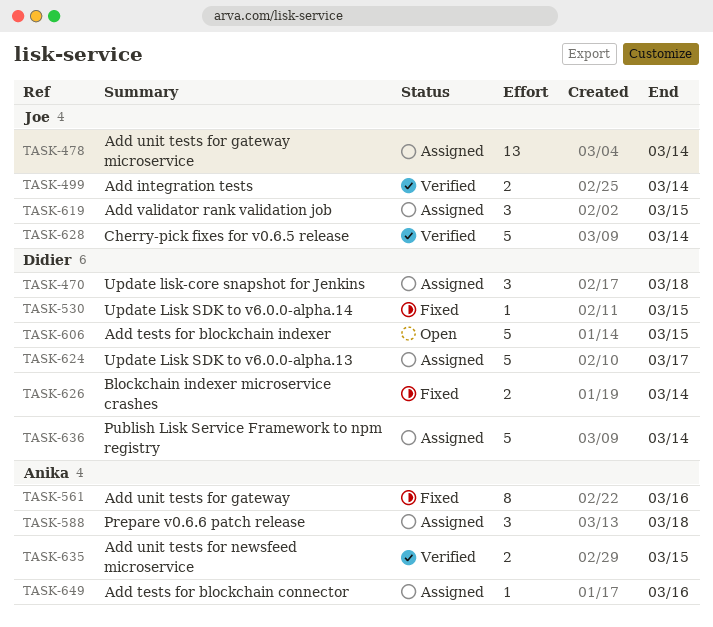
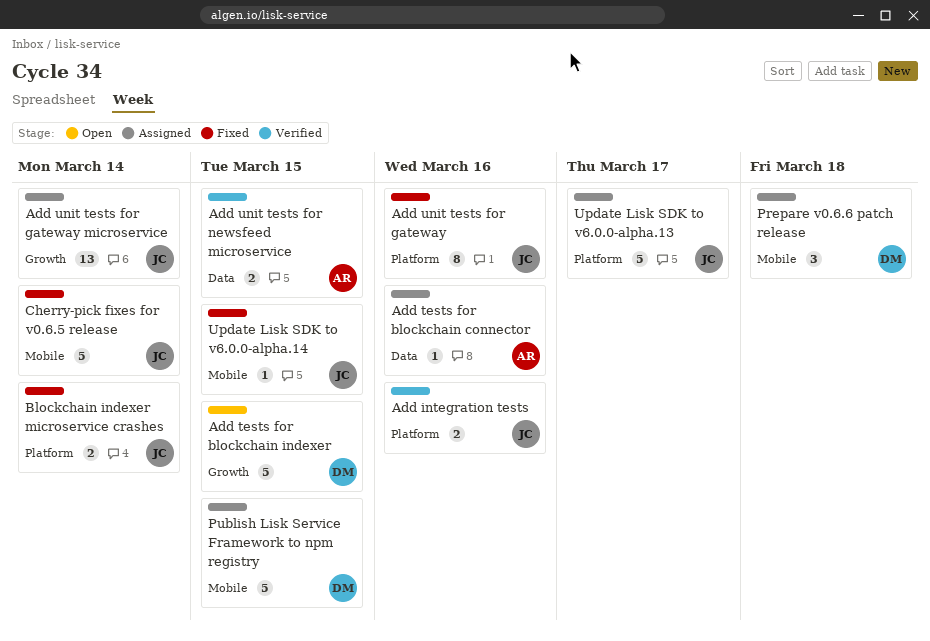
Add integration tests, due: Mar 14 -> Mar 16
Add unit tests for gateway, owner: Anika -> Joe
Add validator rank validation job: present -> none
Blockchain indexer microservice crashes, owner: Didier -> Joe
Cherry-pick fixes for v0.6.5 release, status: Verified -> Fixed
Prepare v0.6.6 patch release, owner: Anika -> Didier
Publish Lisk Service Framework to npm registry, due: Mar 14 -> Mar 15
Update Lisk SDK to v6.0.0-alpha.13, owner: Didier -> Joe
Update Lisk SDK to v6.0.0-alpha.14, owner: Didier -> Joe
Update lisk-core snapshot for Jenkins: present -> none

